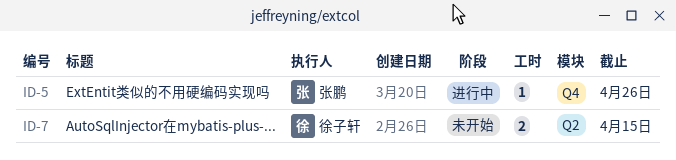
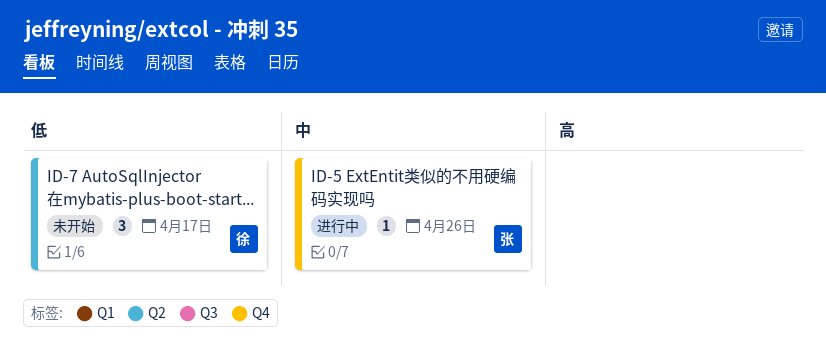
ID-7, estimate: 2 -> 3
ID-7, due: Apr 15 -> Apr 17

